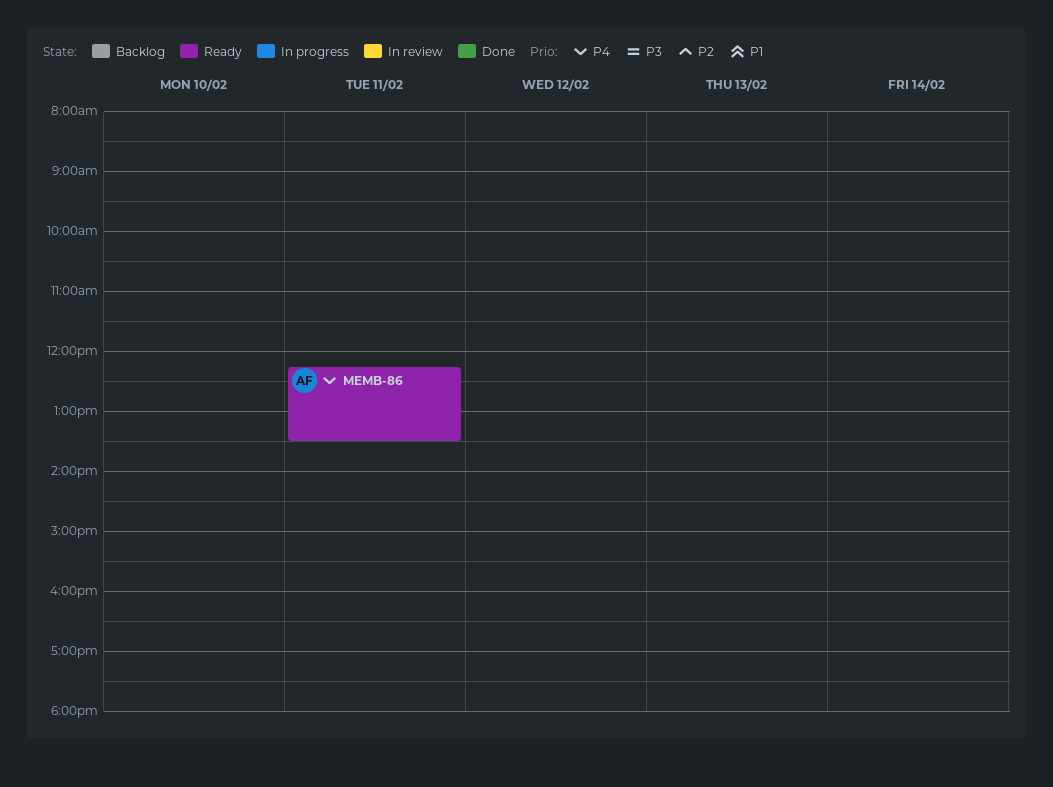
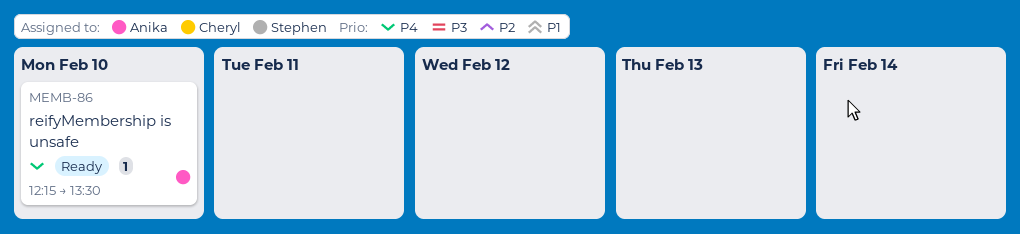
MEMB-86, day: Feb 11 -> Feb 10

